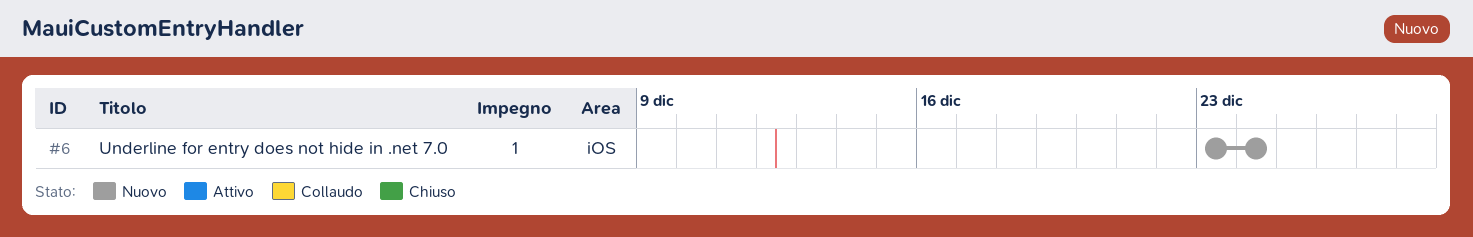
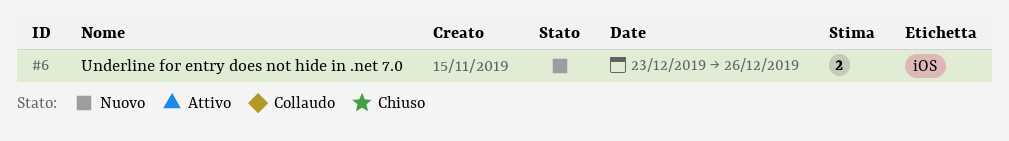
#6, estimate: 1 -> 2
#6, due: Dec 24 -> Dec 26

